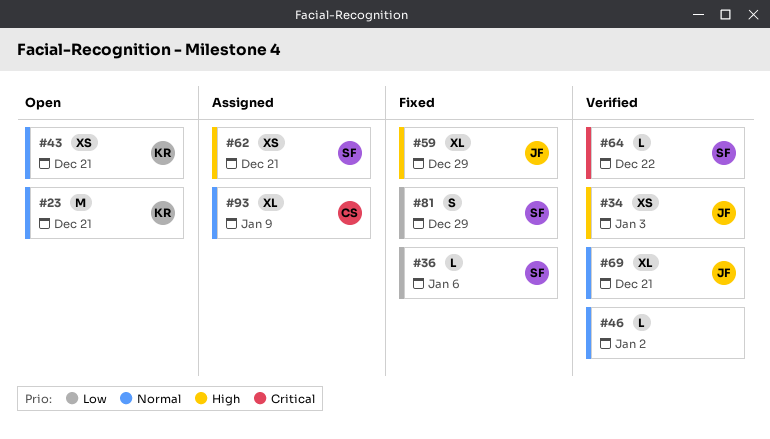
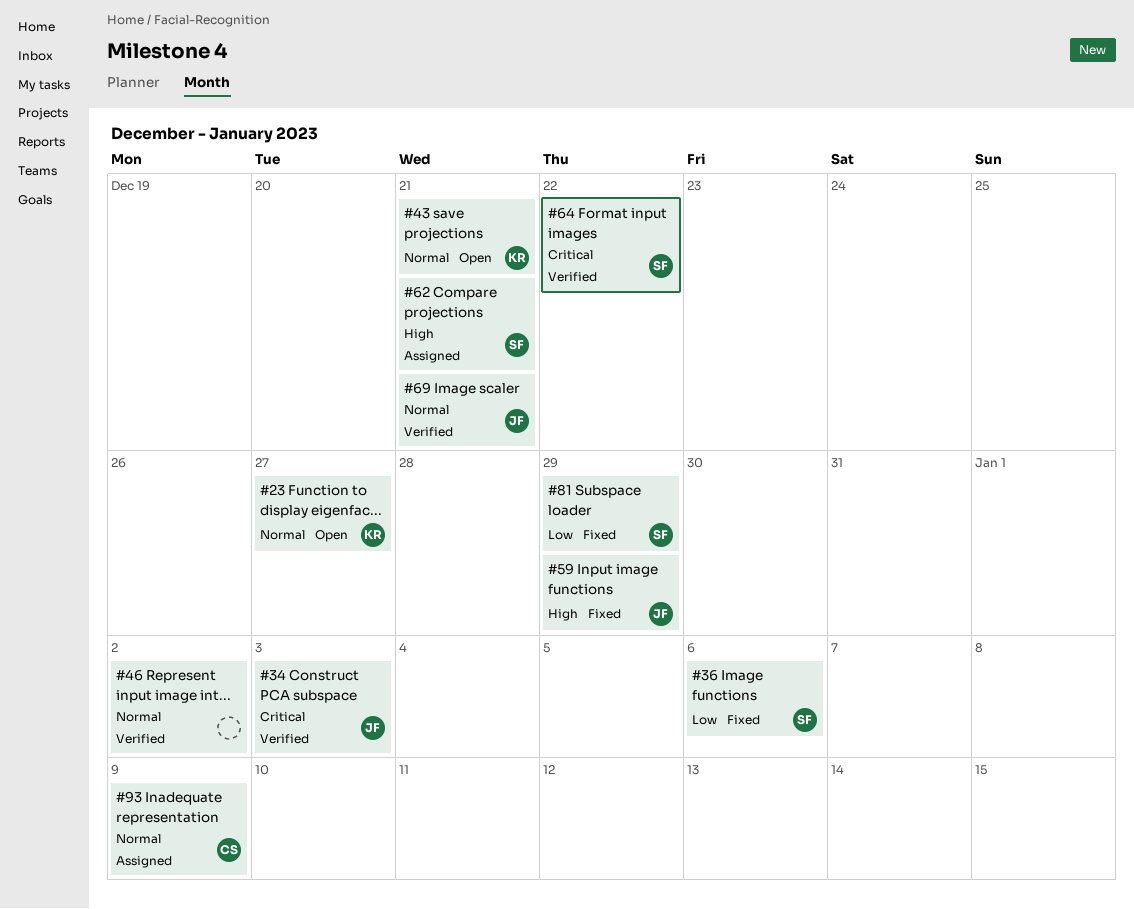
#23, due: Dec 21 -> Dec 27
#34, priority: High -> Critical

